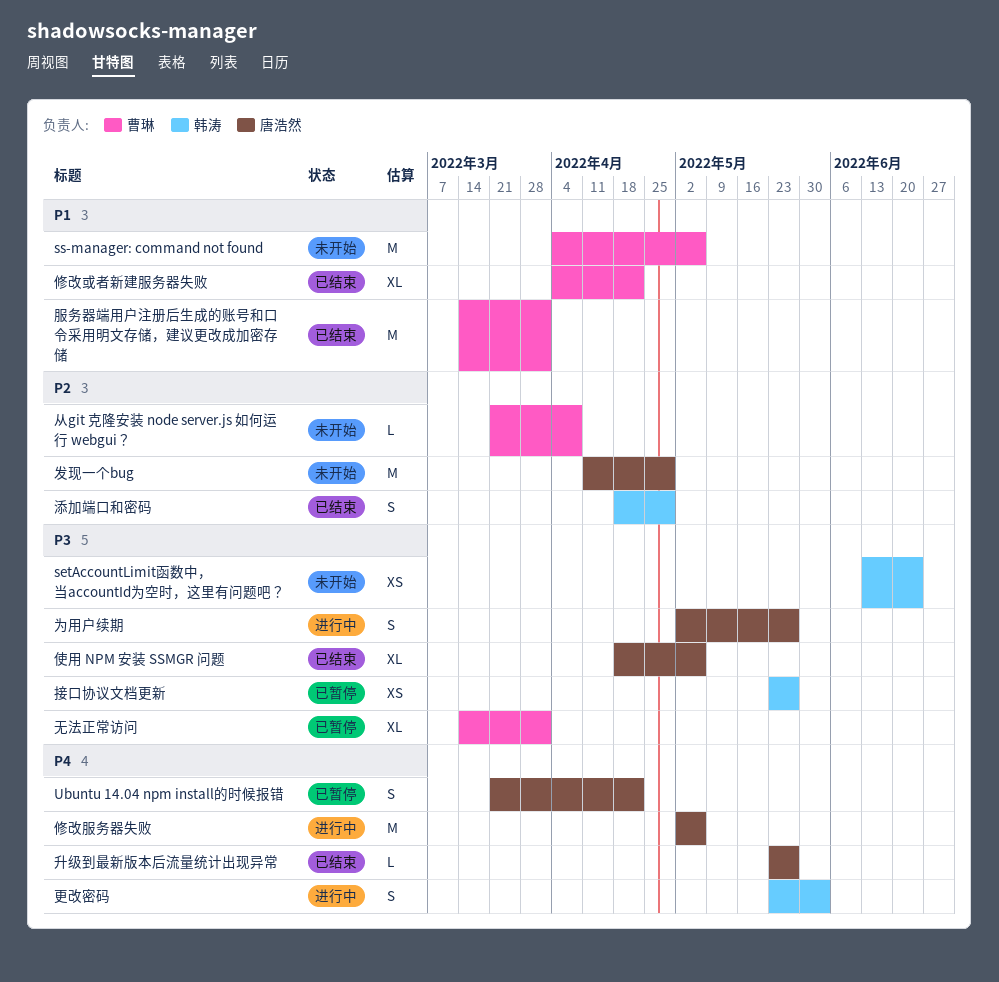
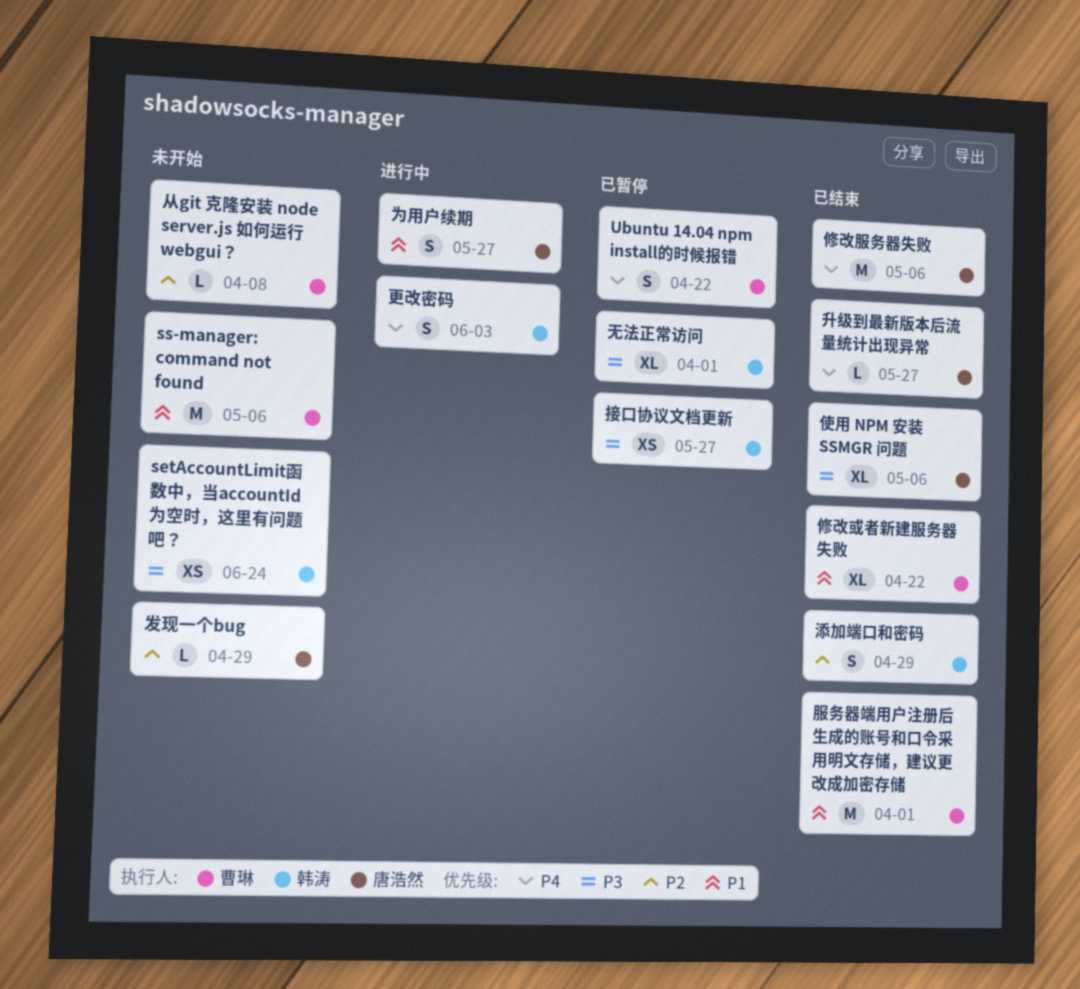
Ubuntu 14.04 npm install的时候报错, owner: 唐浩然 -> 曹琳
为用户续期, priority: P3 -> P1
修改服务器失败, status: 进行中 -> 已结束
发现一个bug, estimate: M -> L
无法正常访问, owner: 曹琳 -> 韩涛

